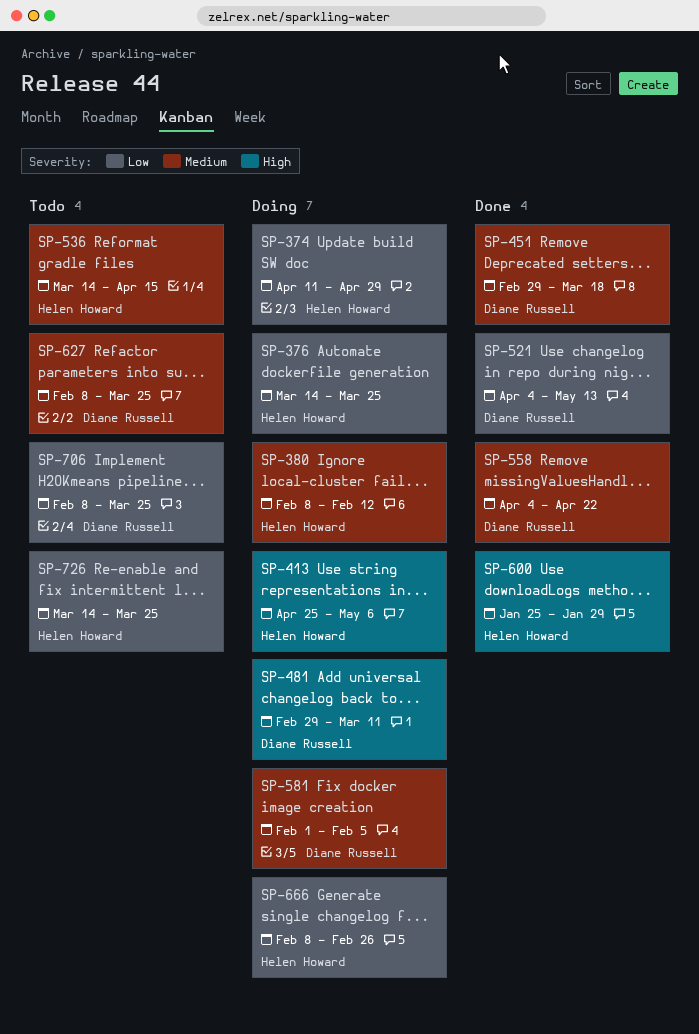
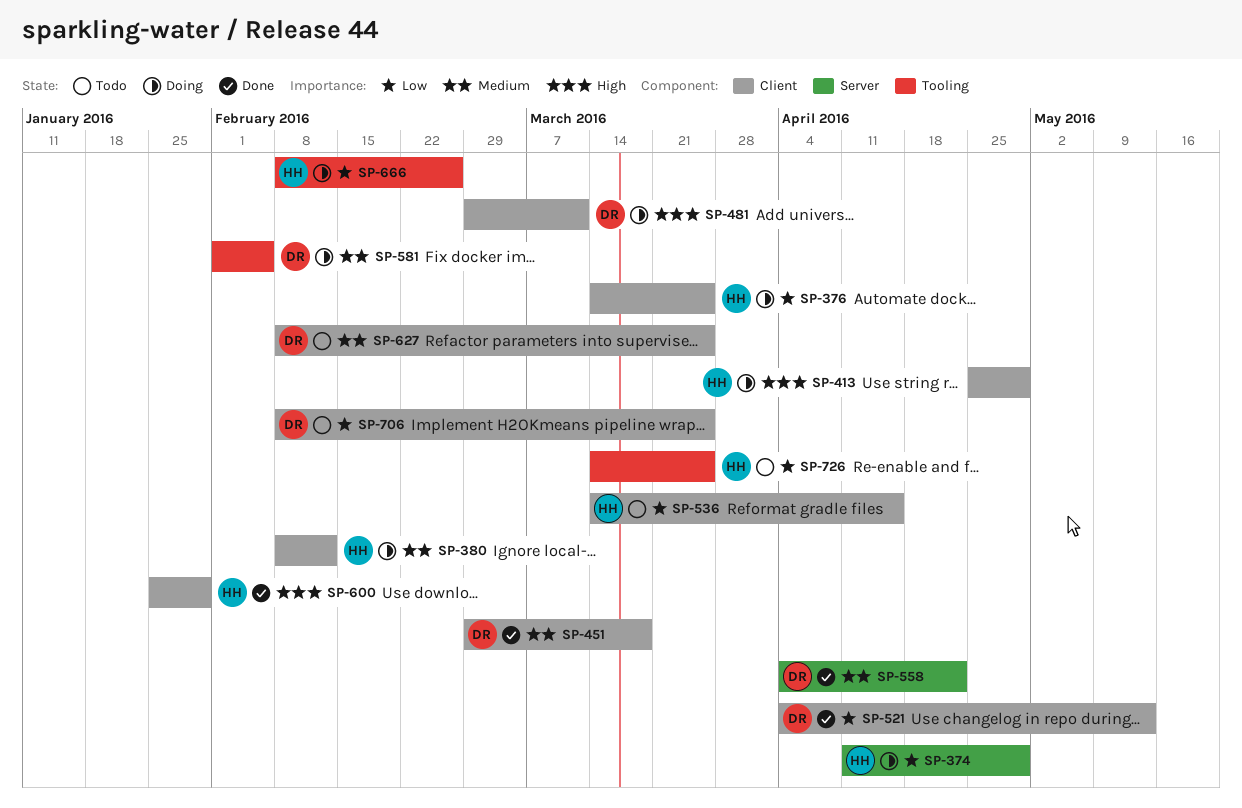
SP-413, due: May 6 -> Apr 29
SP-536, priority: Medium -> Low

